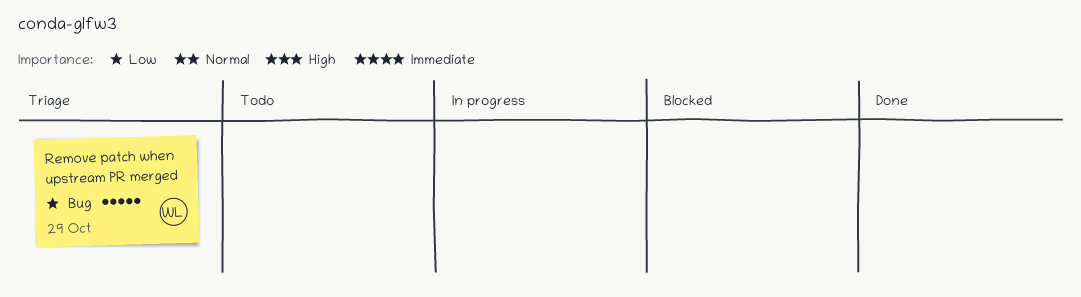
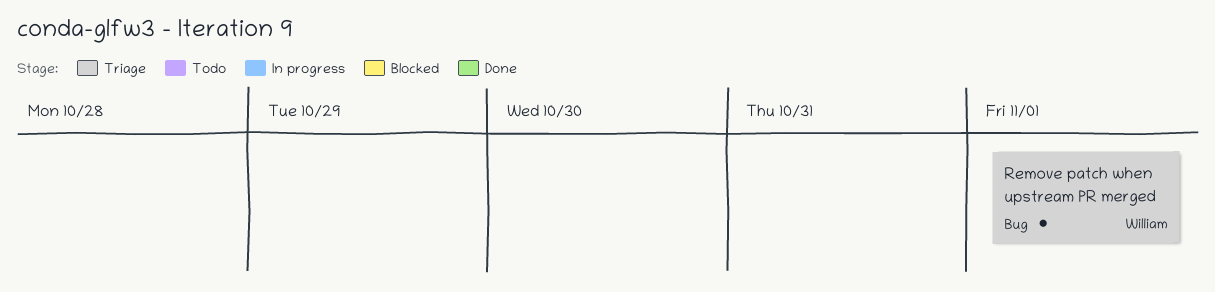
Remove patch when upstream PR merged, estimate: 5 -> 1
Remove patch when upstream PR merged, due: Oct 29 -> Nov 1

